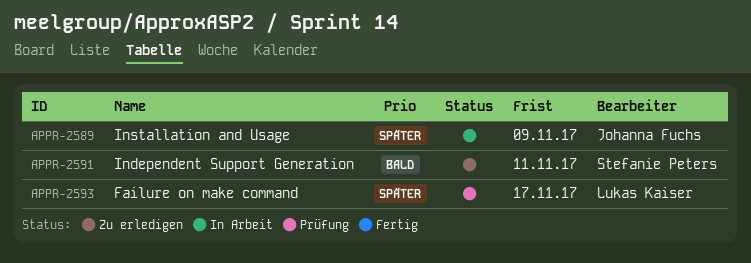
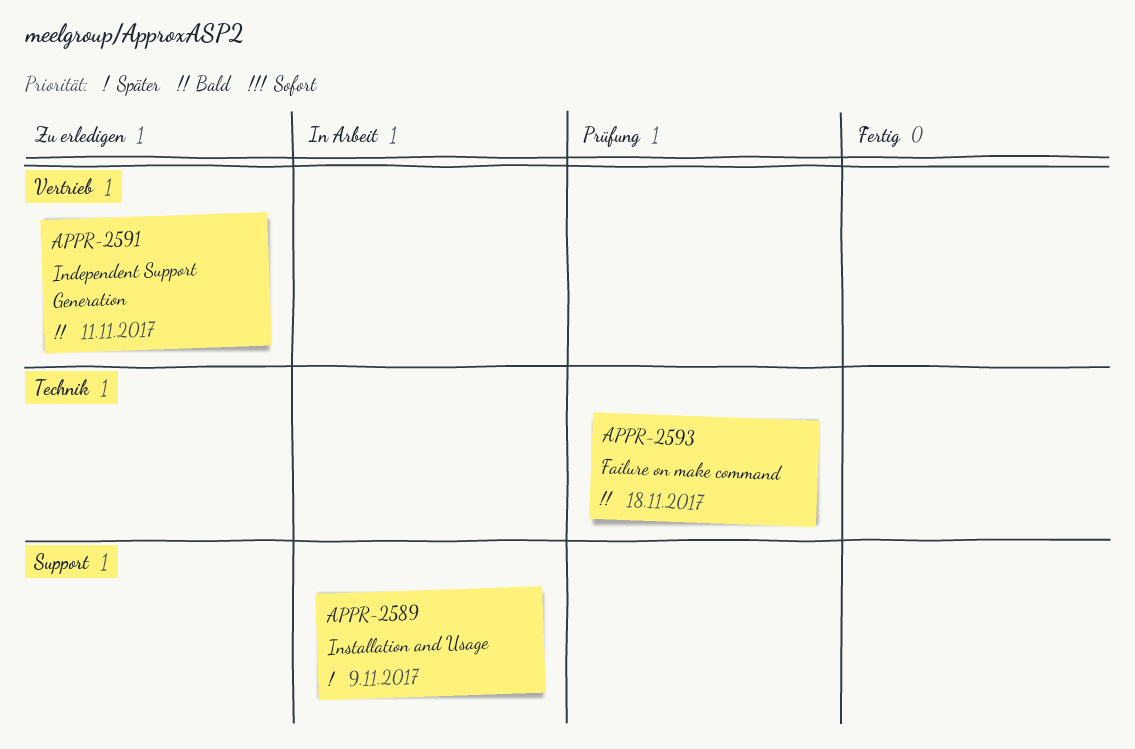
APPR-2593, priority: Später -> Bald
APPR-2593, due: Nov 17 -> Nov 18

